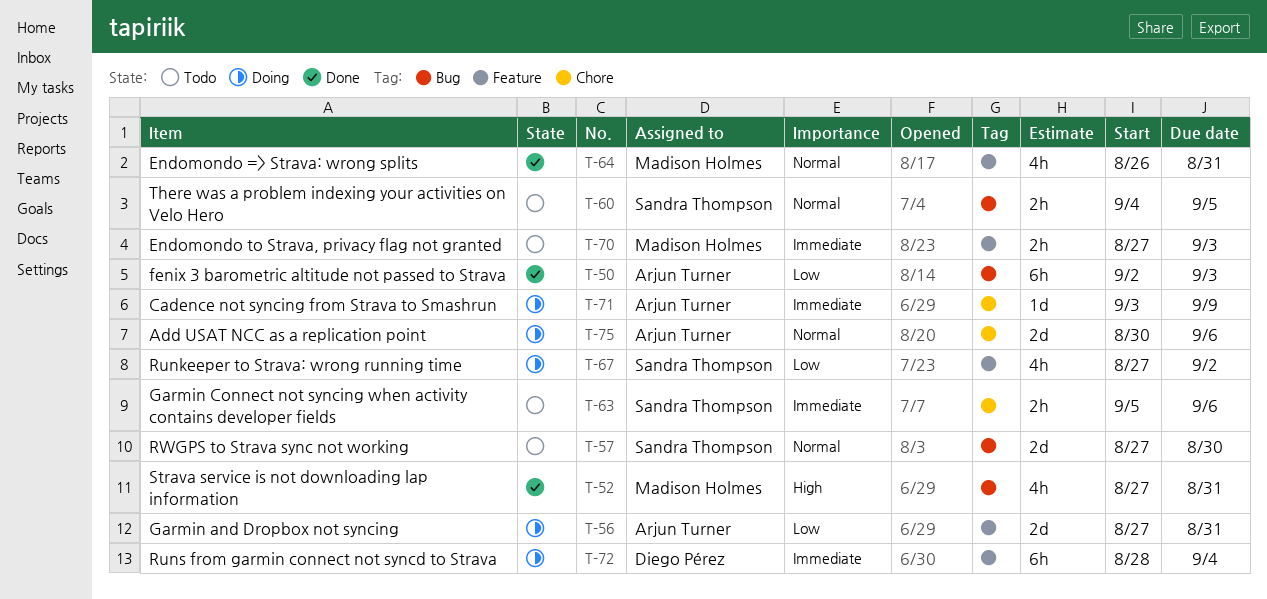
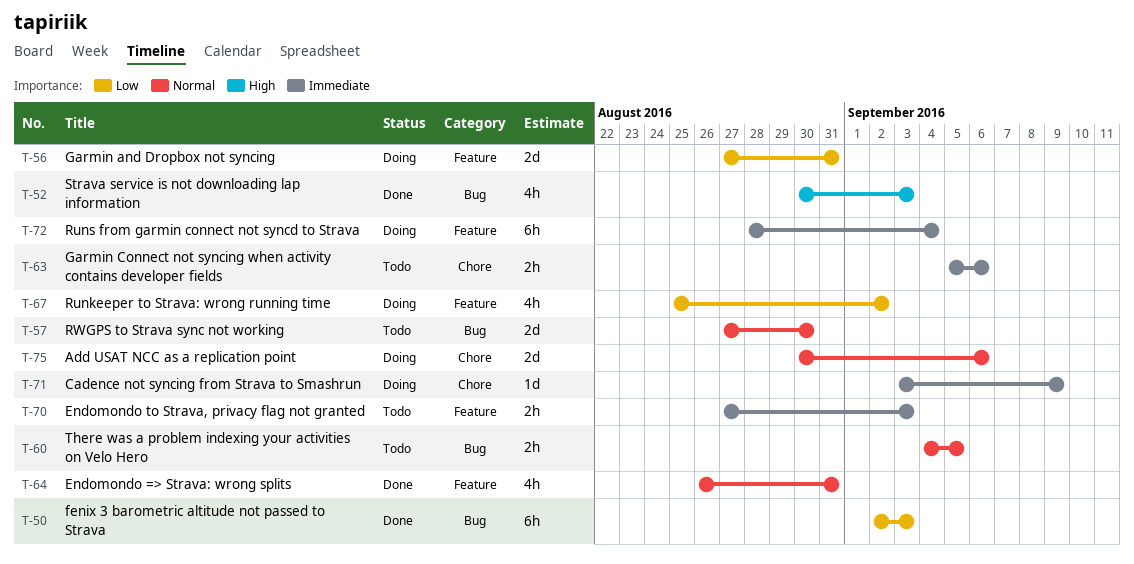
T-52, start: Aug 27 -> Aug 30
T-52, due: Aug 31 -> Sep 3
T-67, start: Aug 27 -> Aug 25

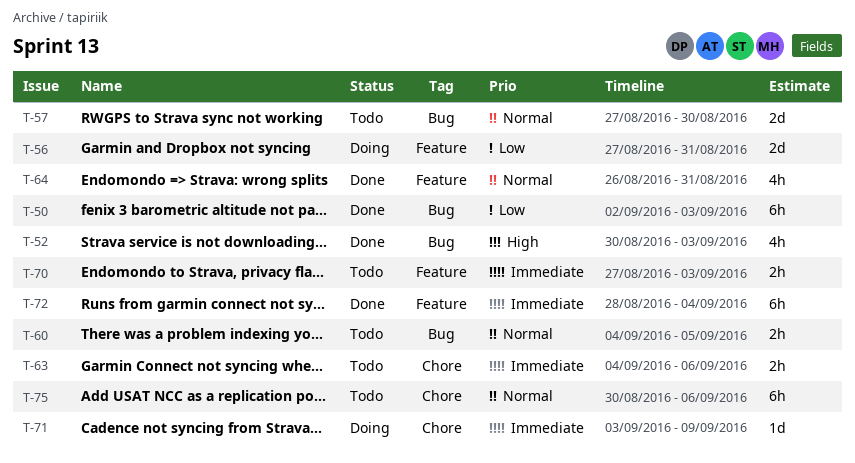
T-63, start: Sep 5 -> Sep 4
T-67: present -> none
T-72, status: Doing -> Done
T-75, status: Doing -> Todo
T-75, estimate: 2d -> 6h

